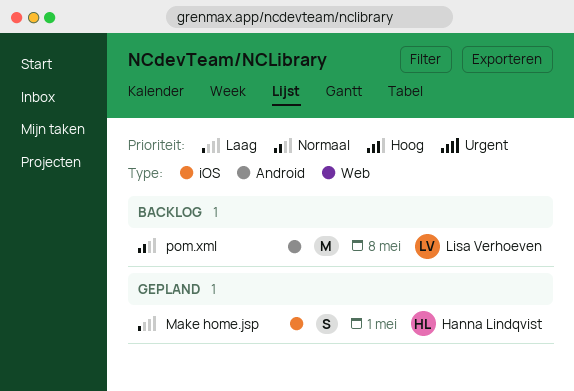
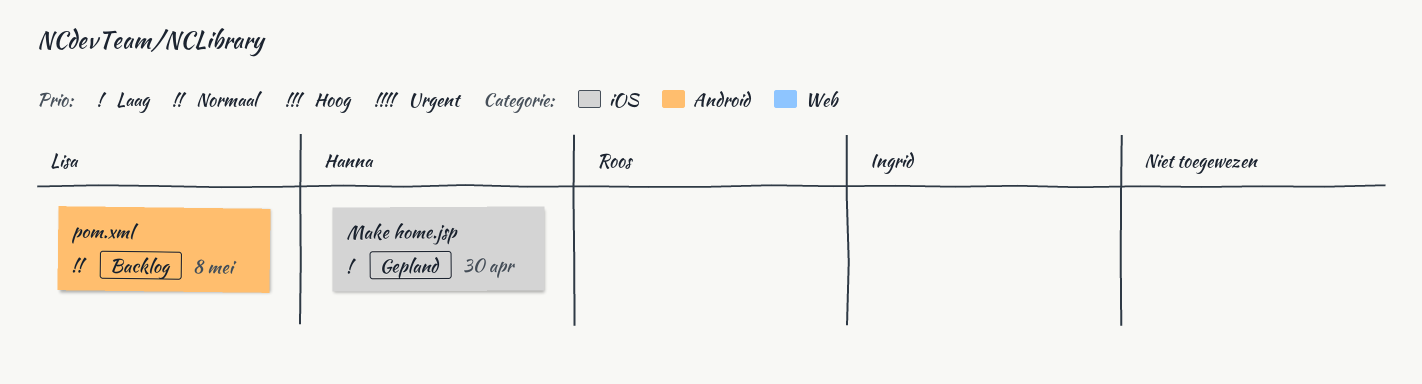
Make home.jsp, due: May 1 -> Apr 30

